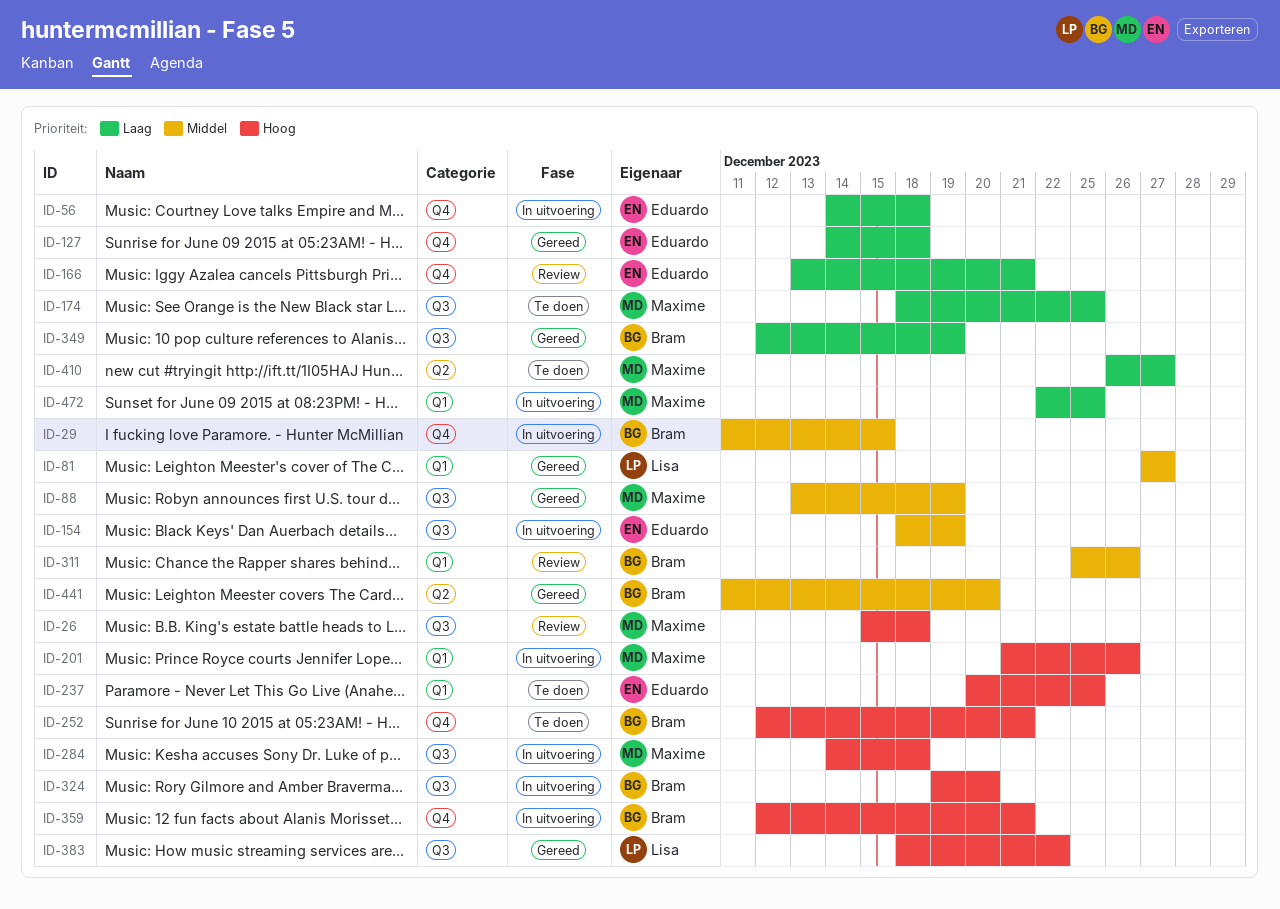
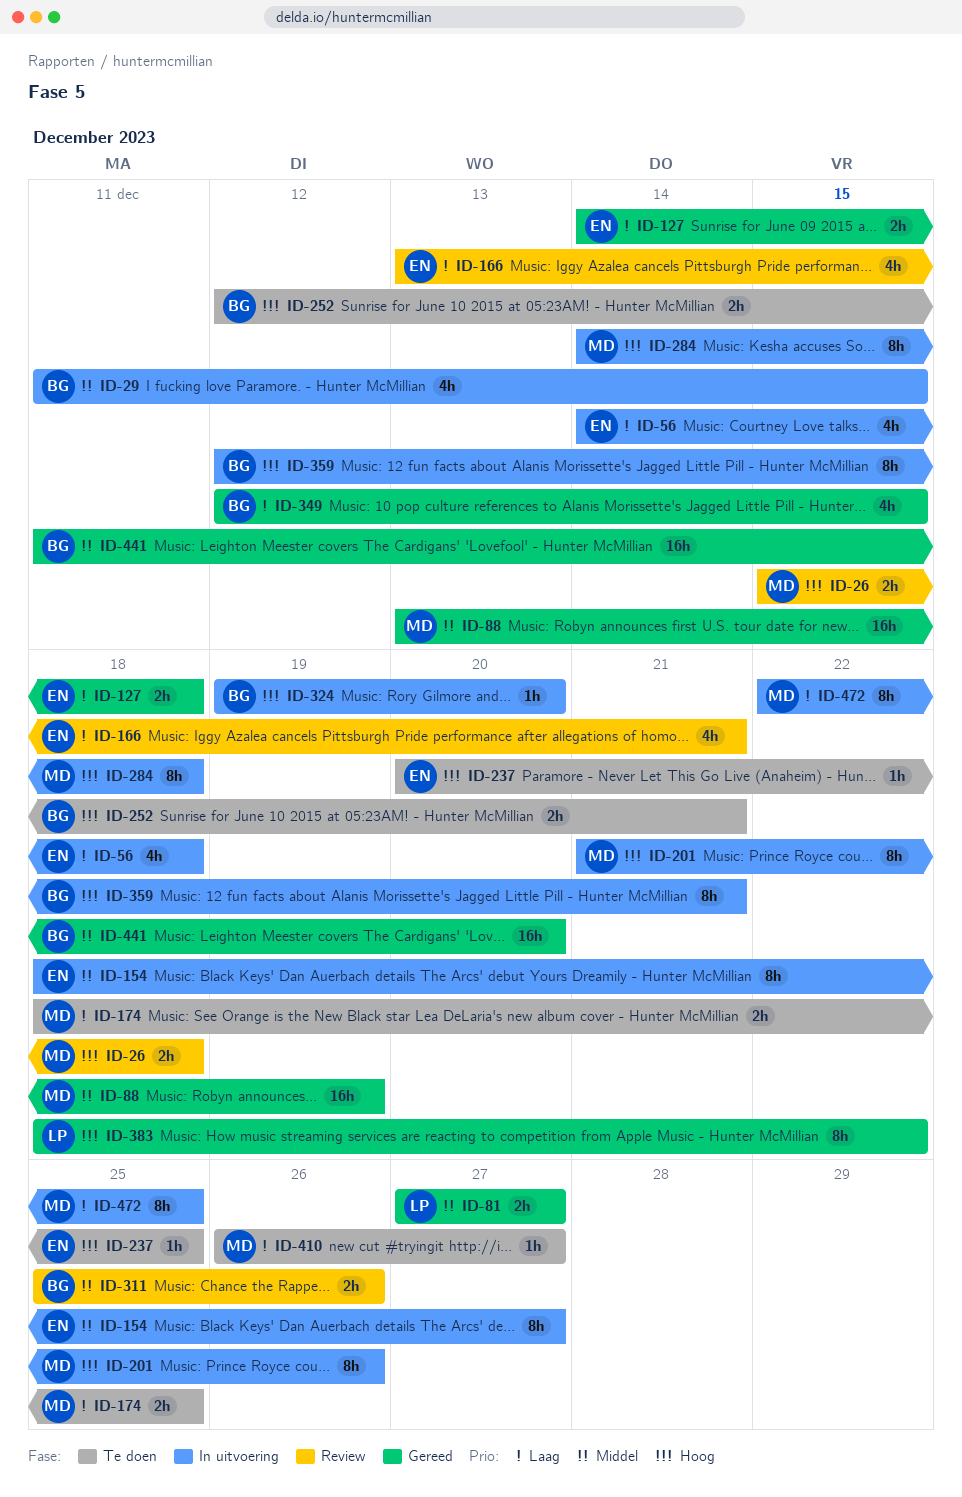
ID-154, due: Dec 19 -> Dec 27
ID-349, due: Dec 19 -> Dec 15

